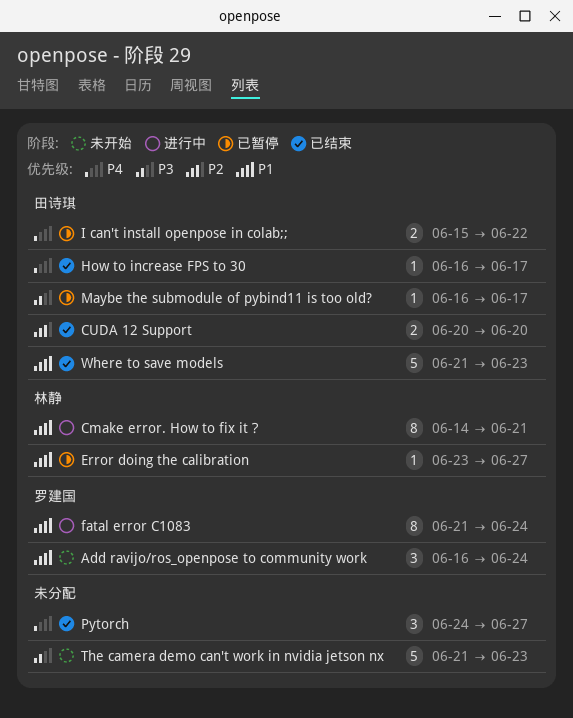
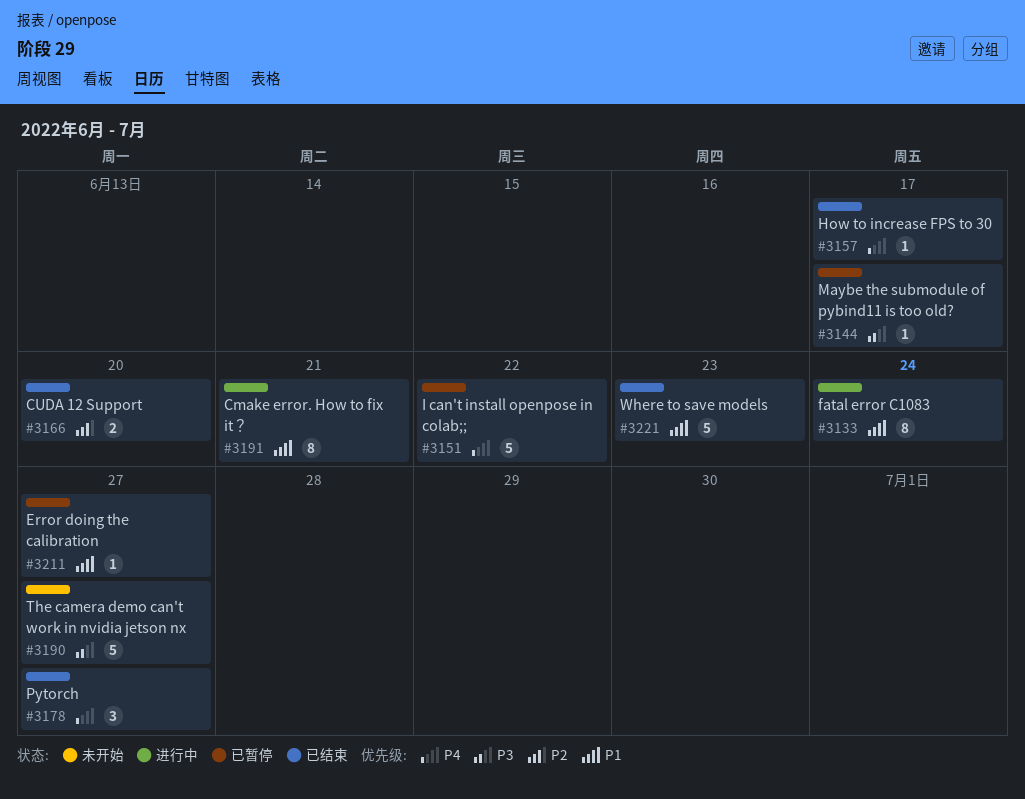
Add ravijo/ros_openpose to community work: present -> none
I can't install openpose in colab;;, estimate: 2 -> 5
The camera demo can't work in nvidia jetson nx, due: Jun 23 -> Jun 27

